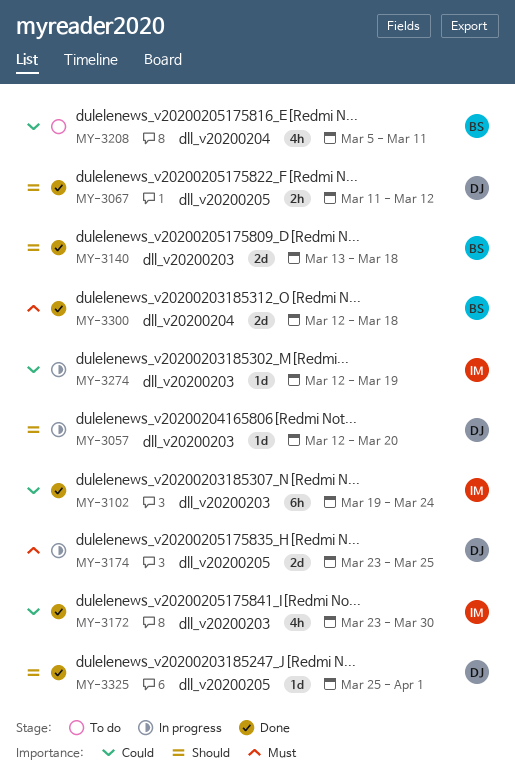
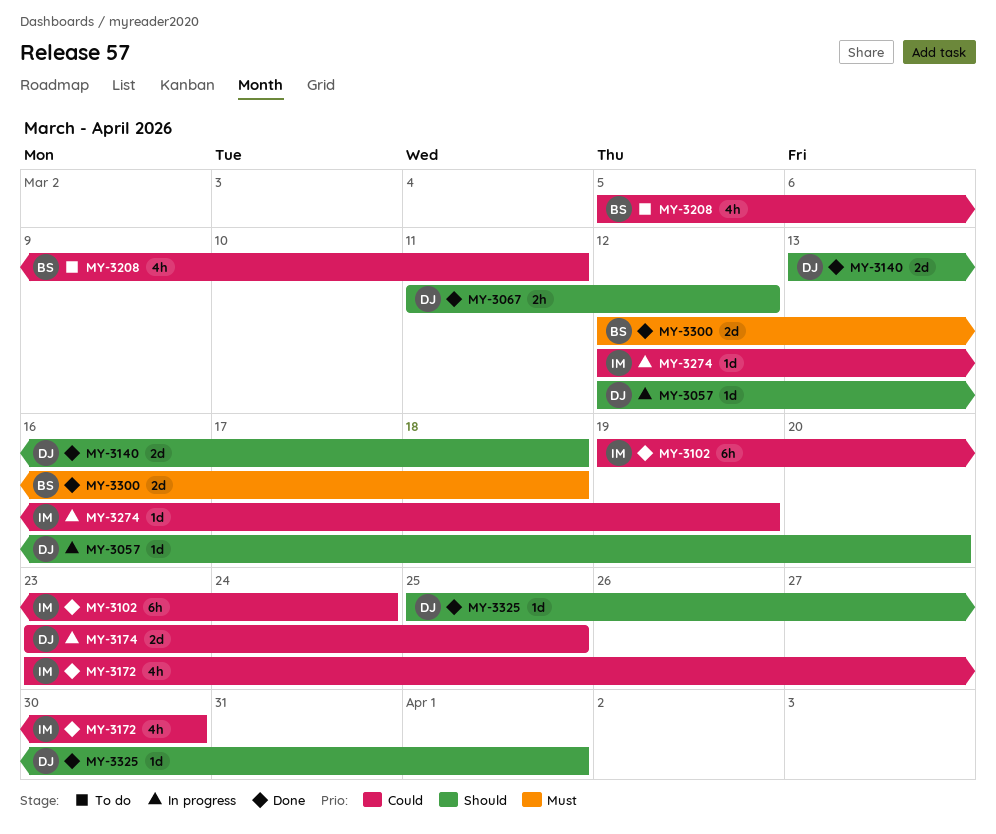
MY-3140, owner: BS -> DJ
MY-3174, priority: Must -> Could

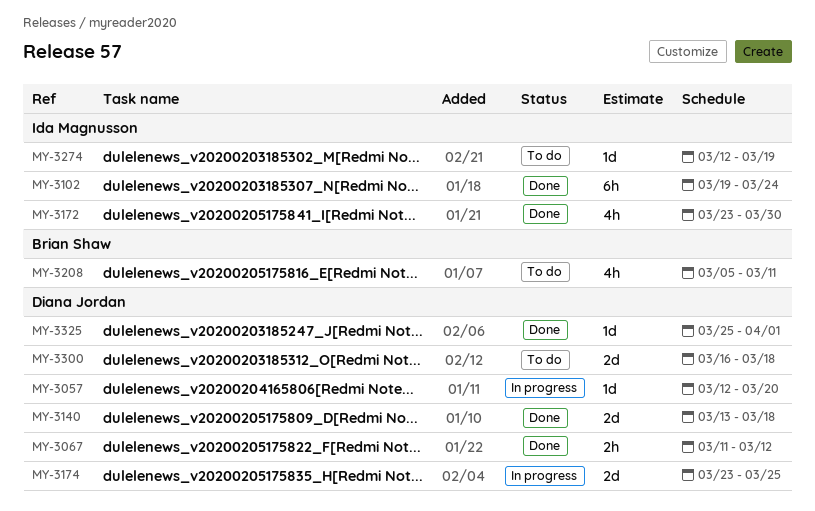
MY-3274, status: In progress -> To do
MY-3300, status: Done -> To do
MY-3300, owner: Brian Shaw -> Diana Jordan
MY-3300, start: Mar 12 -> Mar 16

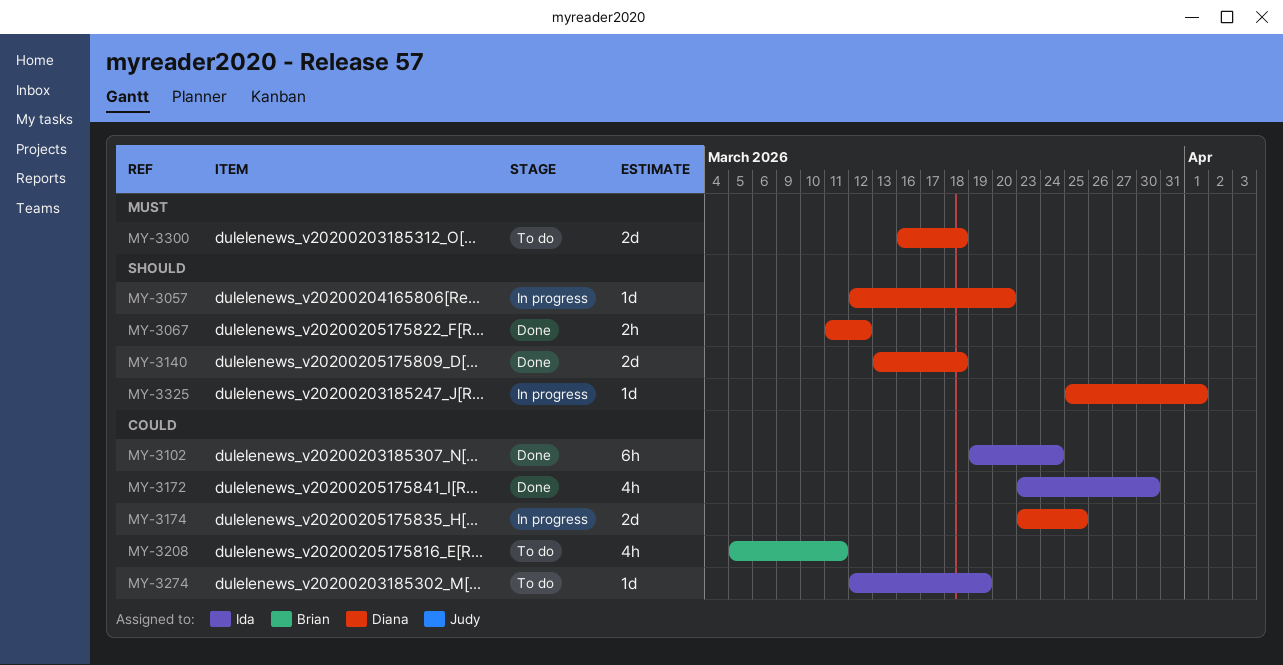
MY-3325, status: Done -> In progress

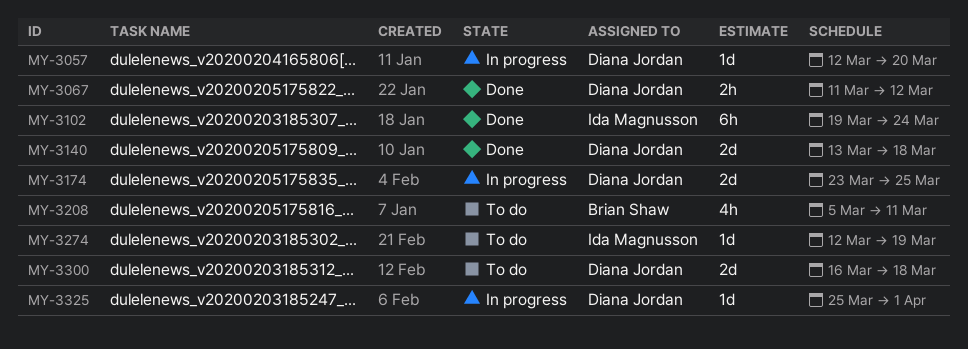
MY-3172: present -> none

